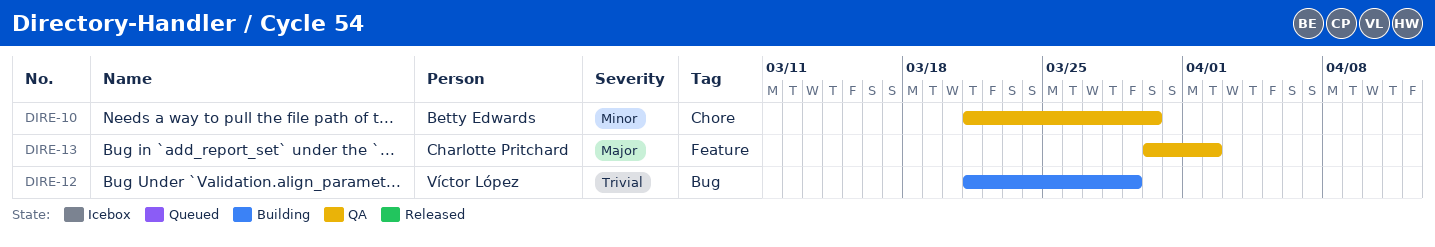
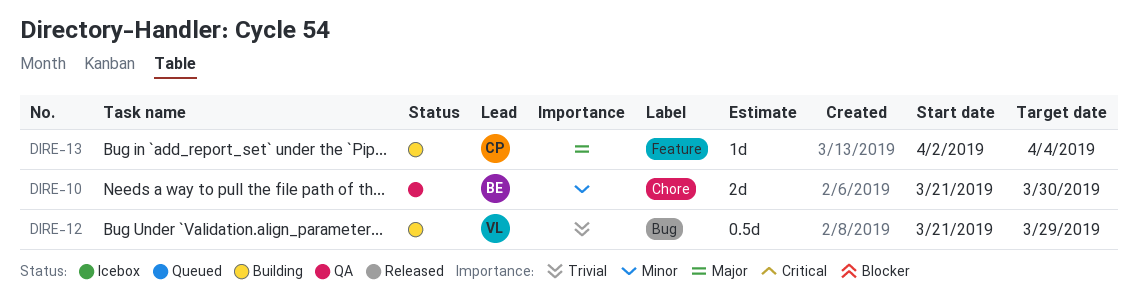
DIRE-13, status: QA -> Building
DIRE-13, start: Mar 30 -> Apr 2
DIRE-13, due: Apr 2 -> Apr 4

